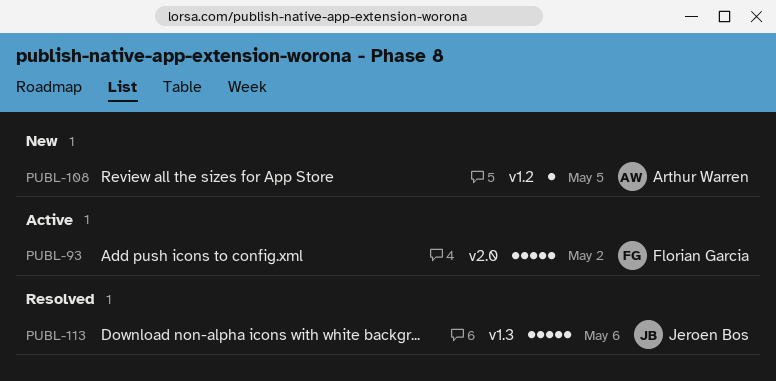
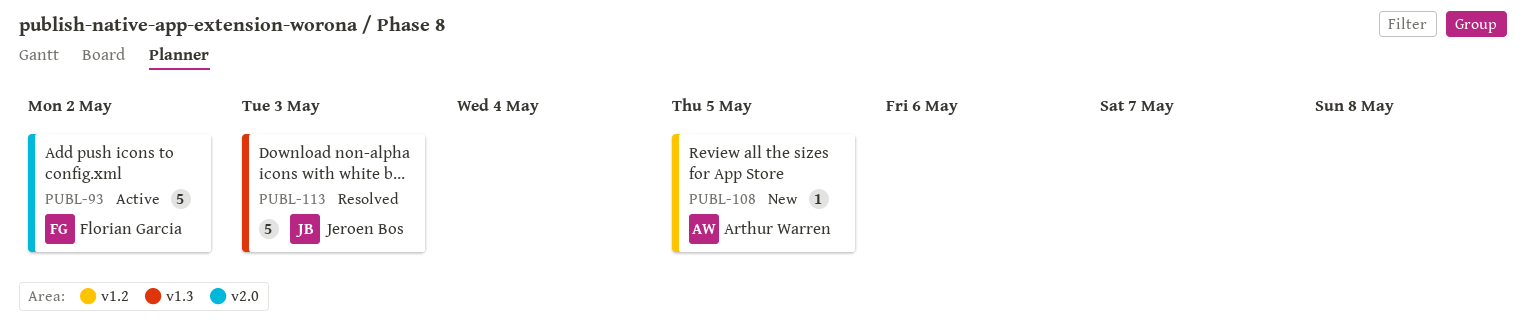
PUBL-113, due: May 6 -> May 3

